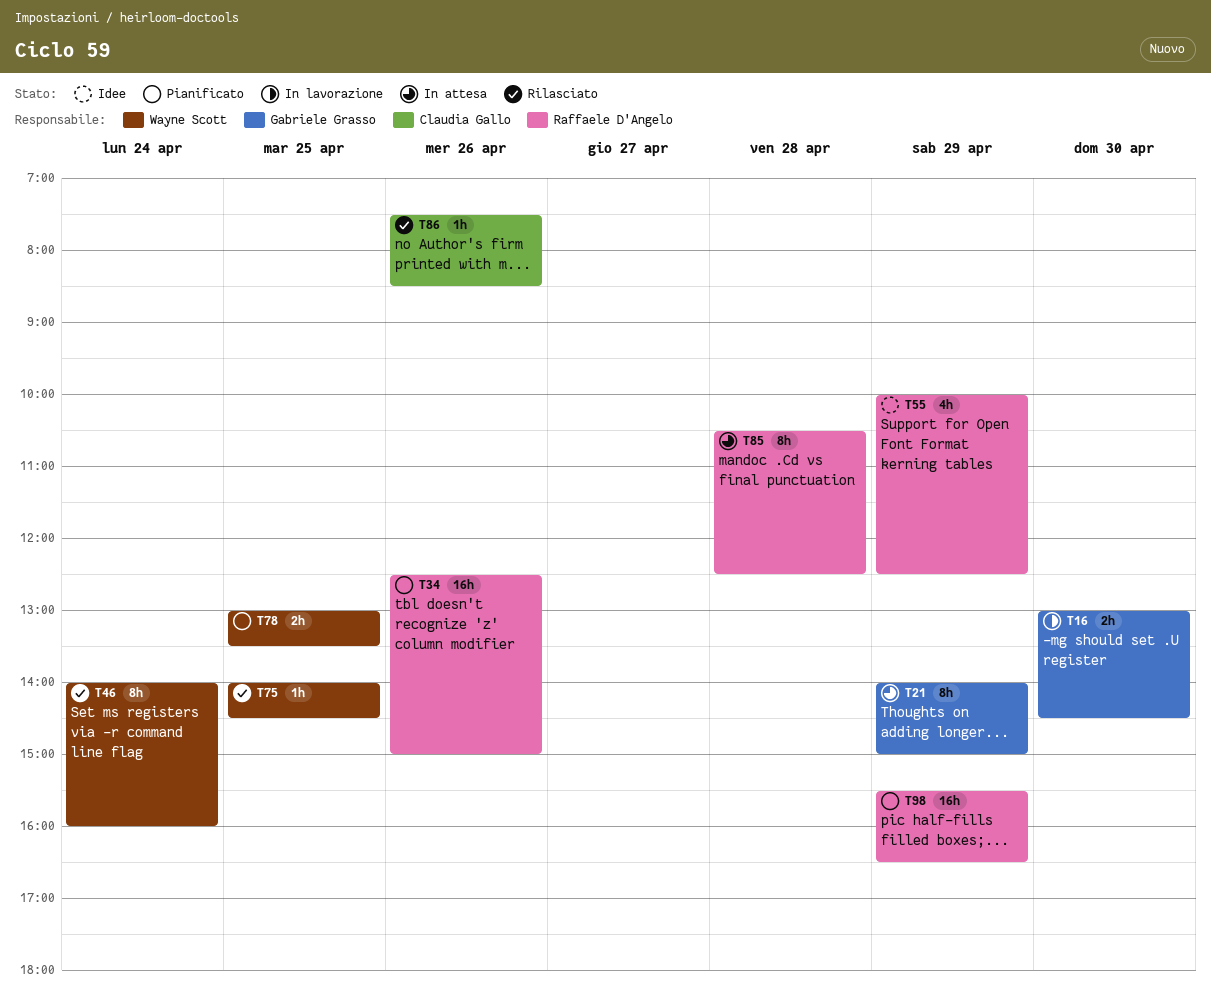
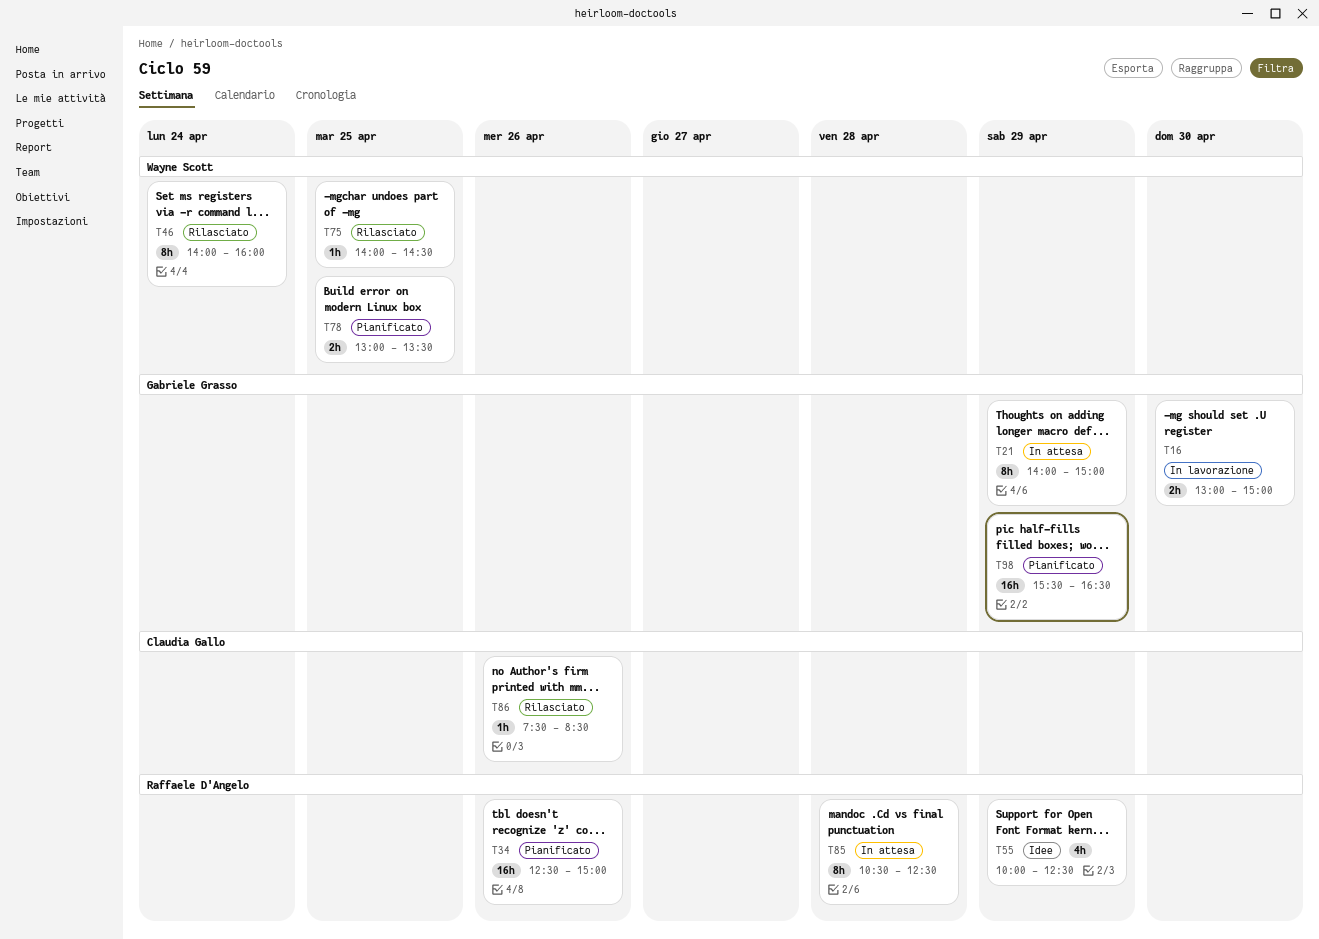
T16, ends: 14:30 -> 15:00
T98, owner: Raffaele D'Angelo -> Gabriele Grasso

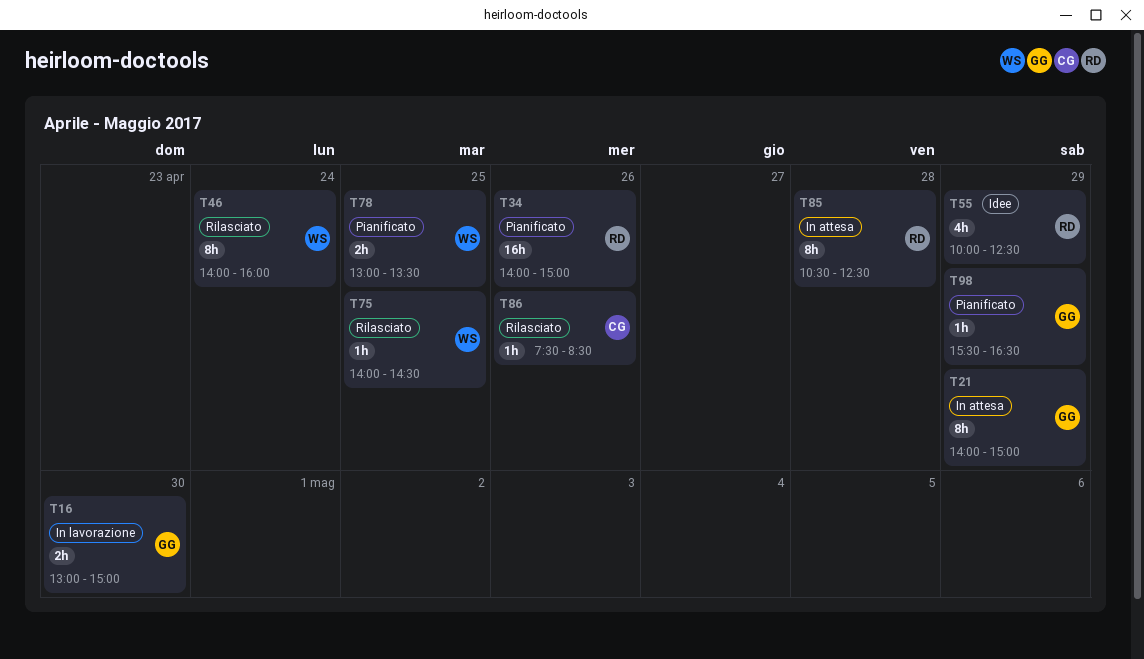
T34, begins: 12:30 -> 14:00
T98, estimate: 16h -> 1h

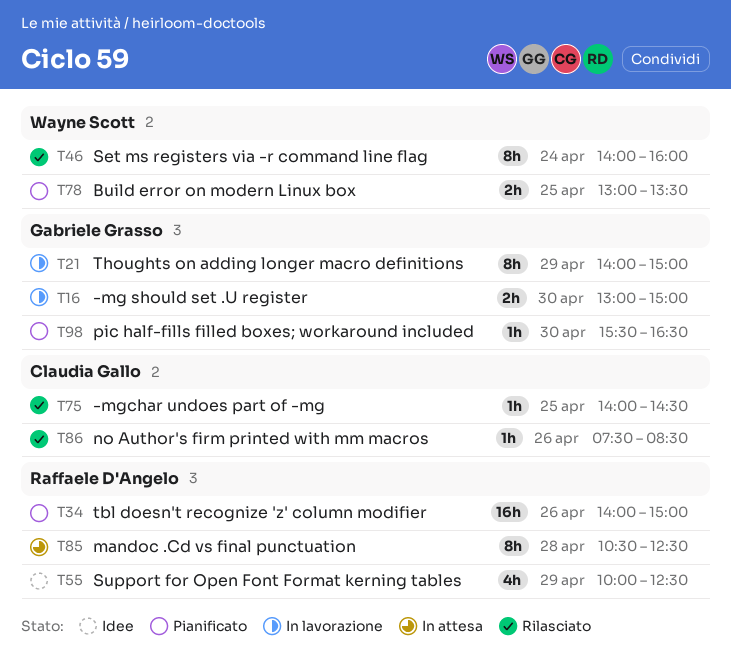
T21, status: In attesa -> In lavorazione
T75, owner: Wayne Scott -> Claudia Gallo
T98, day: Apr 29 -> Apr 30

